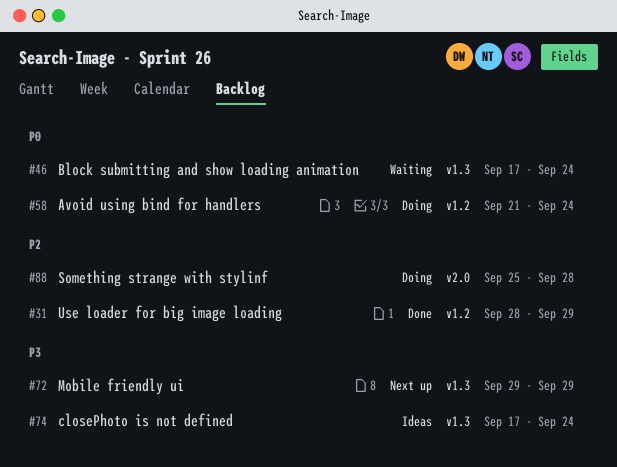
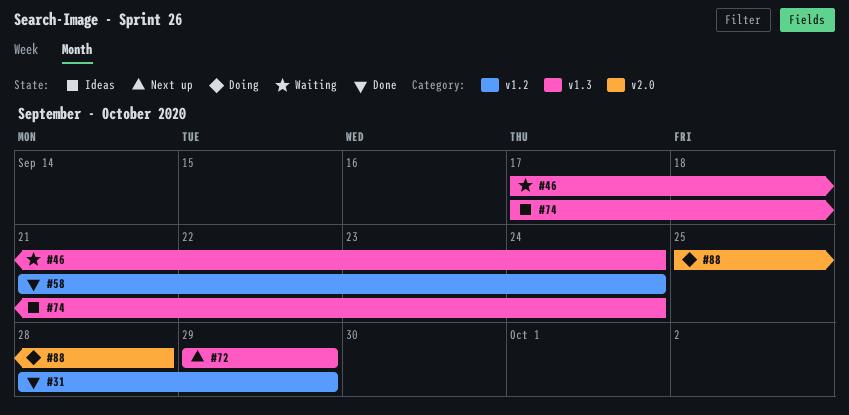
#58, status: Doing -> Done

